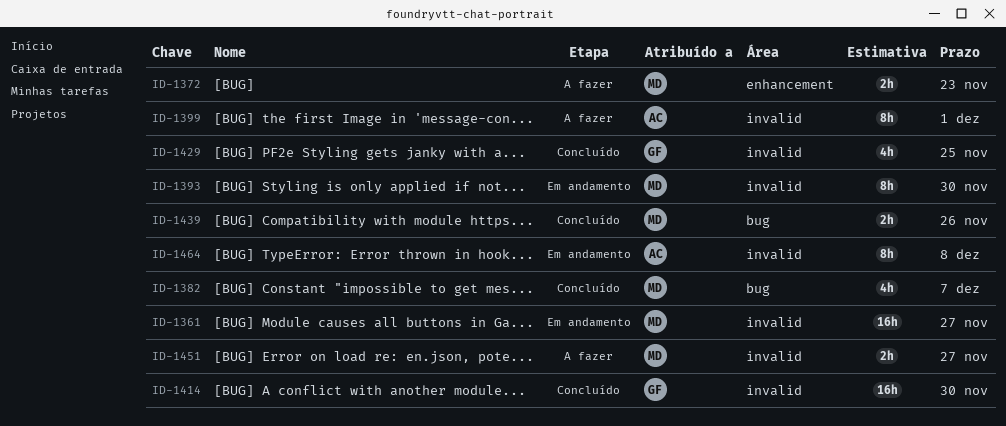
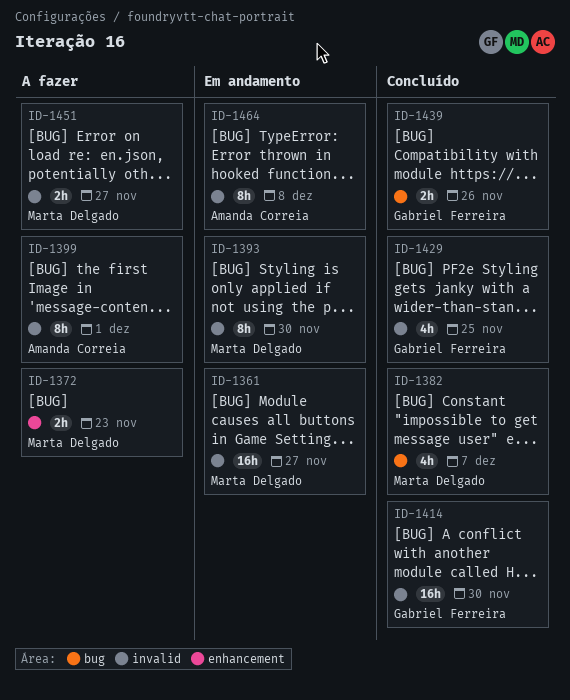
ID-1439, owner: Marta Delgado -> Gabriel Ferreira

